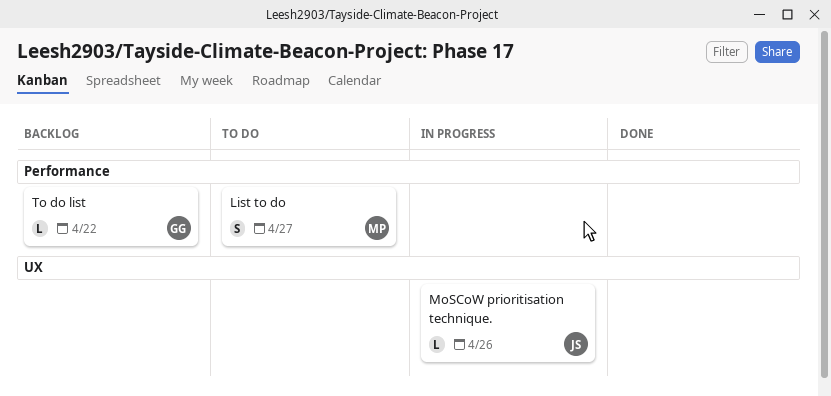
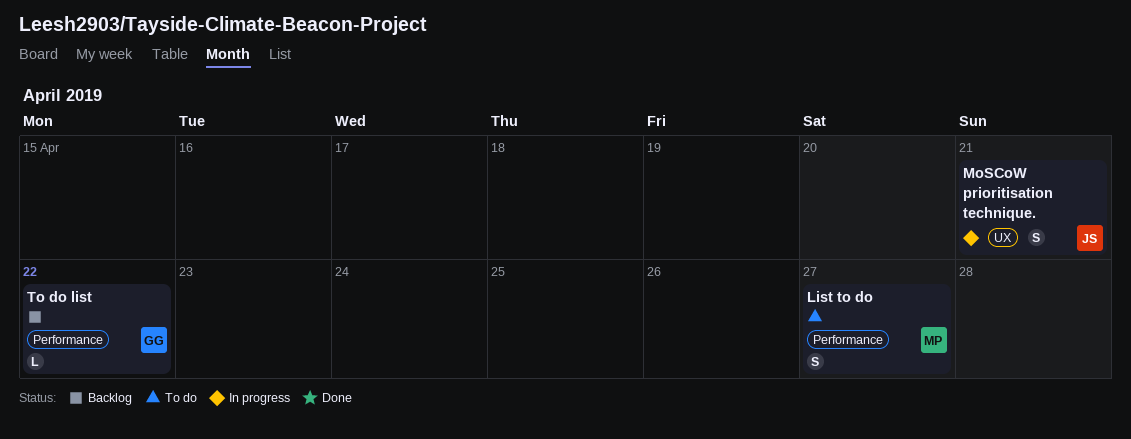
MoSCoW prioritisation technique., estimate: L -> S
MoSCoW prioritisation technique., due: Apr 26 -> Apr 21

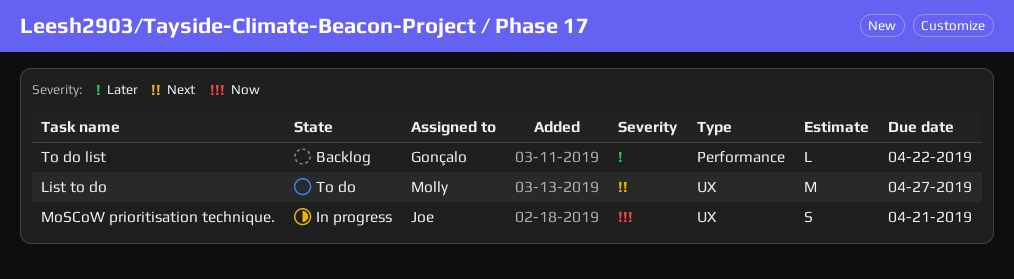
List to do, label: Performance -> UX
List to do, estimate: S -> M

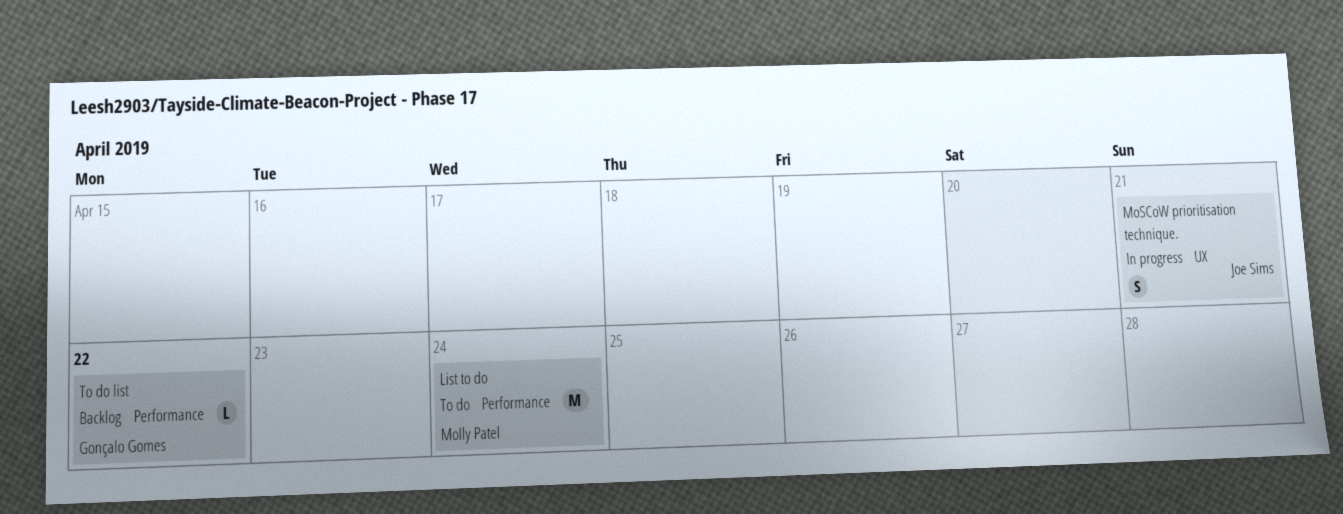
List to do, label: UX -> Performance
List to do, due: Apr 27 -> Apr 24

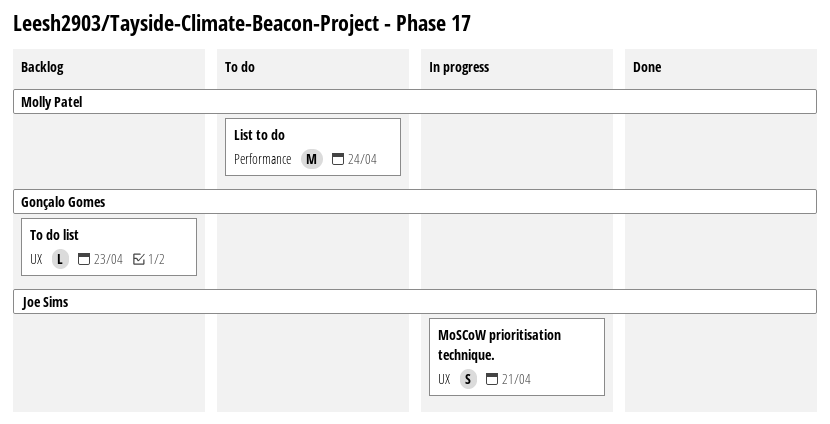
To do list, label: Performance -> UX
To do list, due: Apr 22 -> Apr 23

